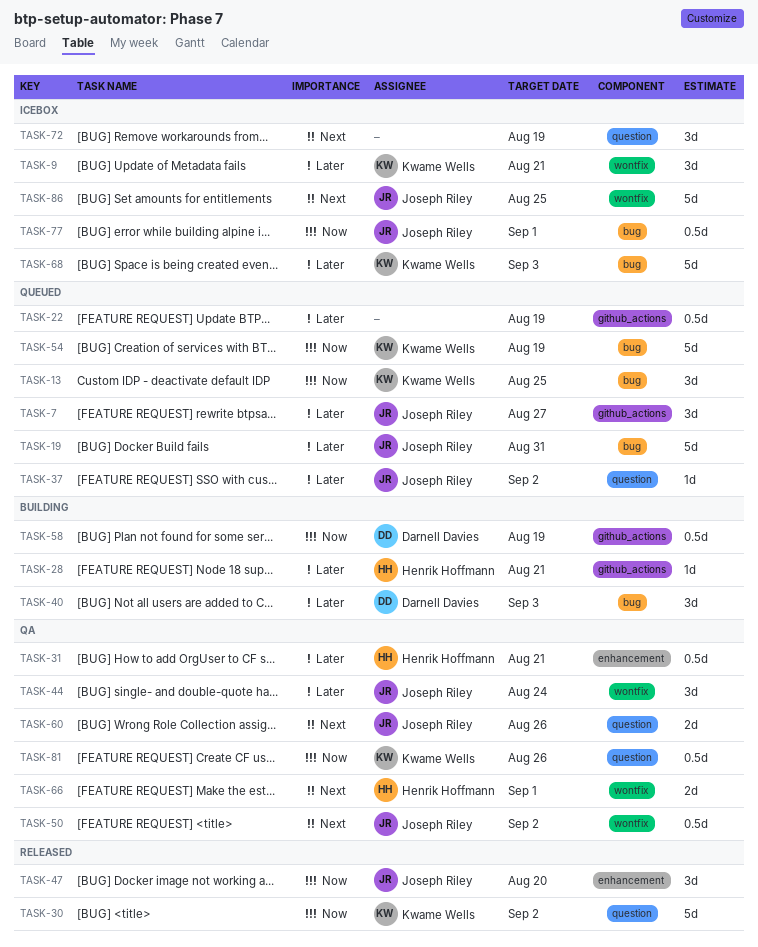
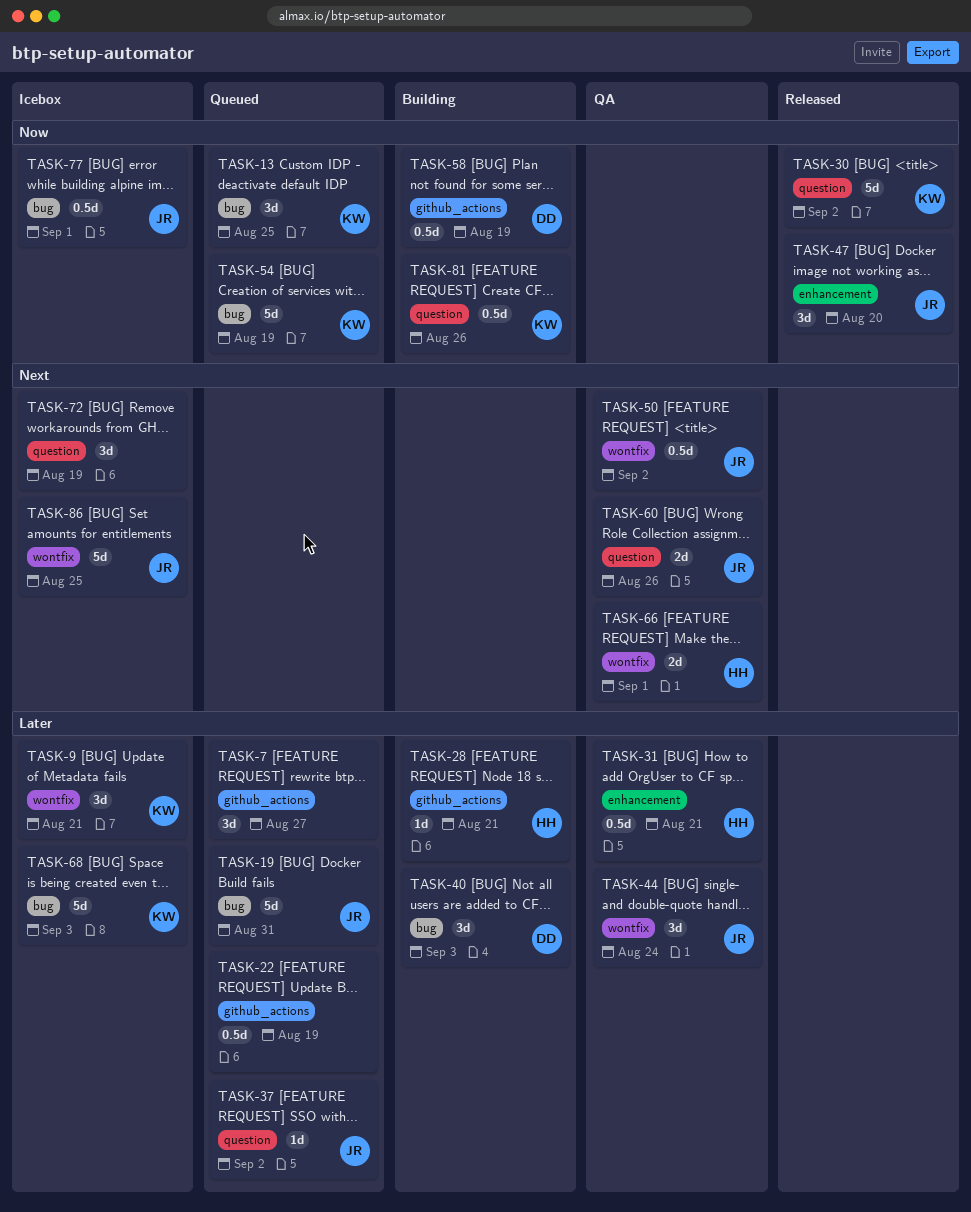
TASK-7, owner: Joseph Riley -> none
TASK-81, status: QA -> Building

